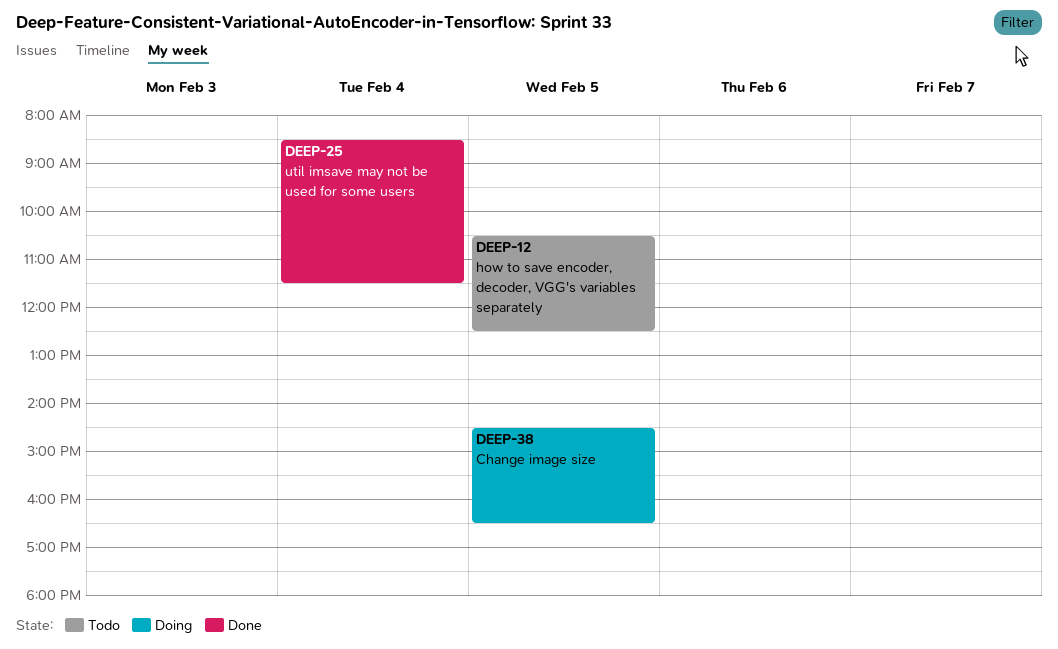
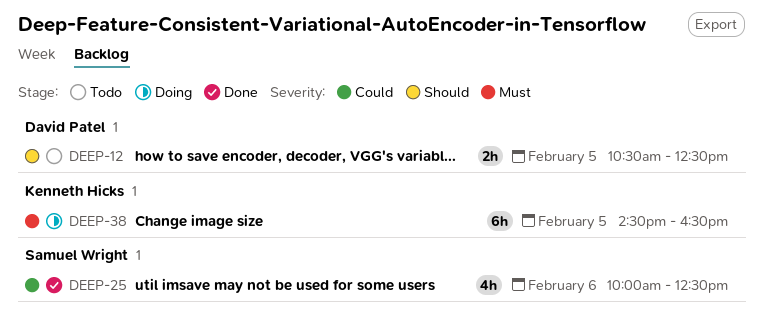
DEEP-25, day: Feb 4 -> Feb 6
DEEP-25, begins: 08:30 -> 10:00
DEEP-25, ends: 11:30 -> 12:30

